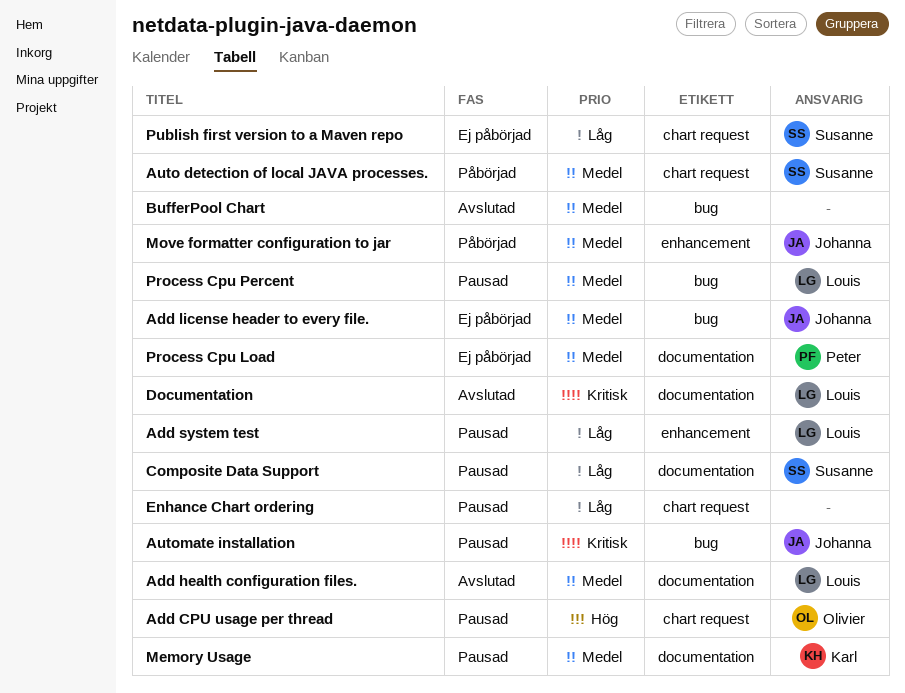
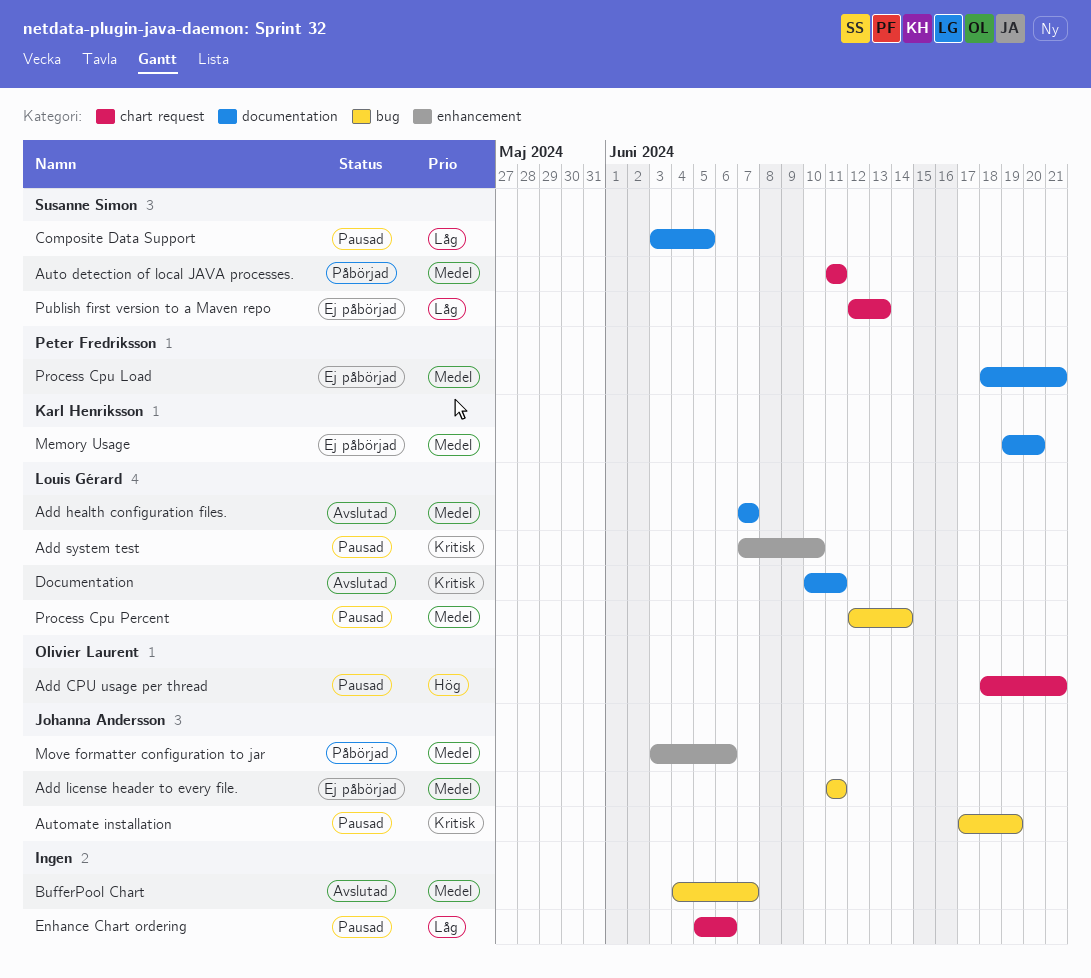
Add system test, priority: Låg -> Kritisk
Memory Usage, status: Pausad -> Ej påbörjad

